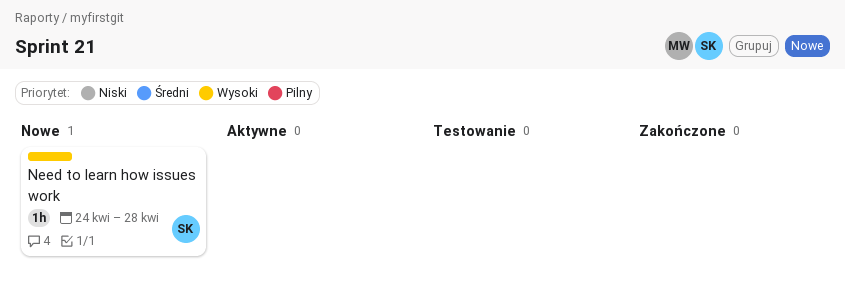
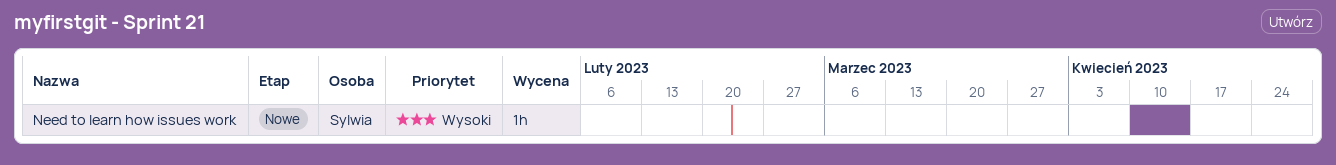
Need to learn how issues work, start: Apr 24 -> Apr 10
Need to learn how issues work, due: Apr 28 -> Apr 14

